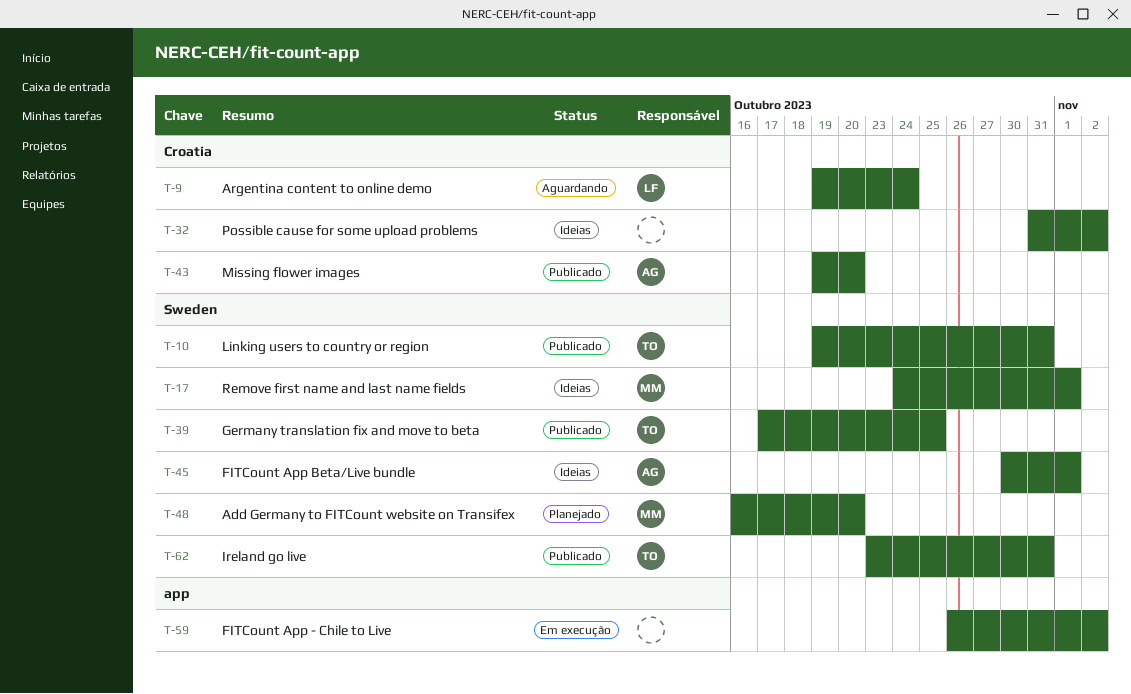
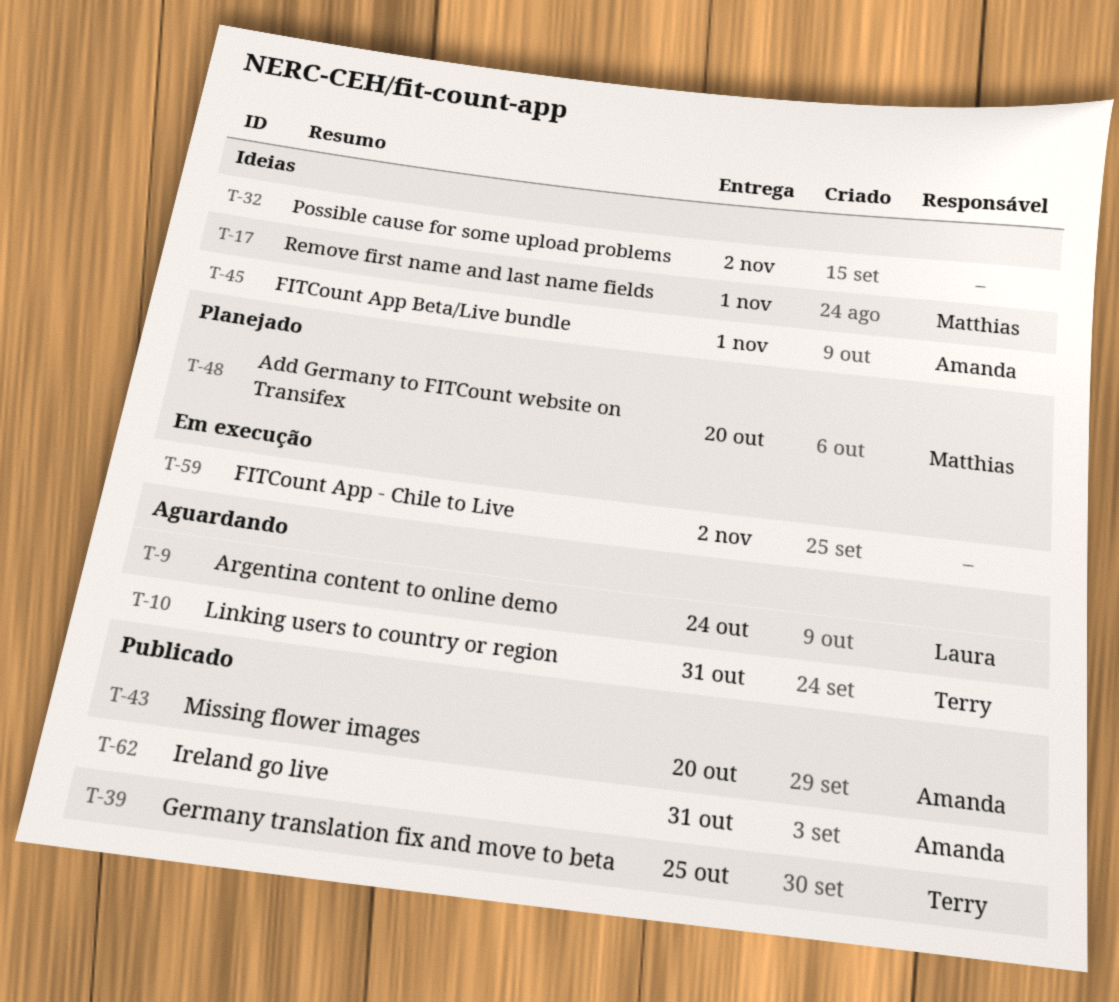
T-10, status: Publicado -> Aguardando
T-62, owner: Terry -> Amanda

